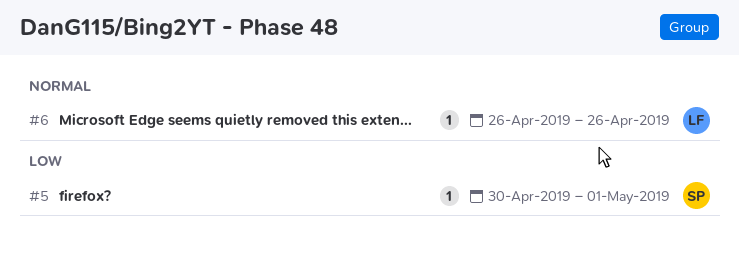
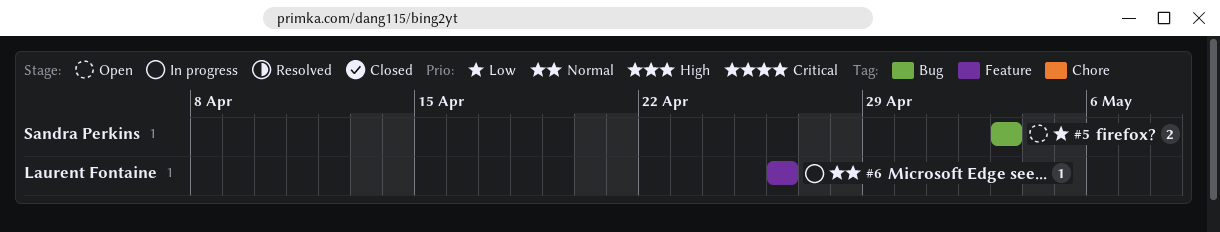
#5, estimate: 1 -> 2
#5, start: Apr 30 -> May 3
#5, due: May 1 -> May 3

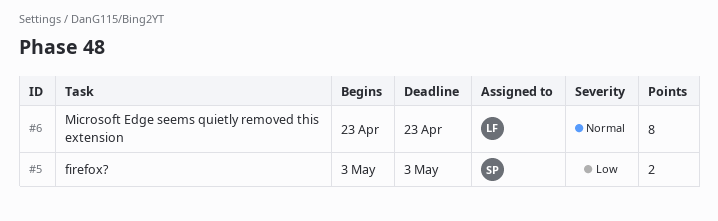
#6, estimate: 1 -> 8
#6, start: Apr 26 -> Apr 23
#6, due: Apr 26 -> Apr 23

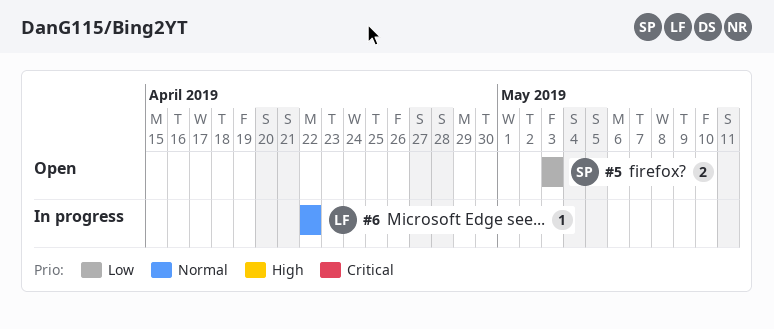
#6, estimate: 8 -> 1
#6, start: Apr 23 -> Apr 22
#6, due: Apr 23 -> Apr 22

